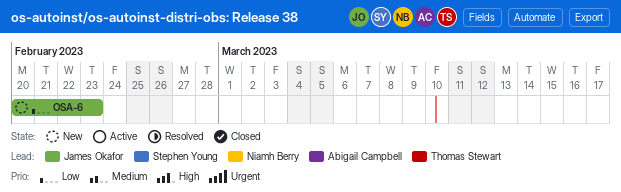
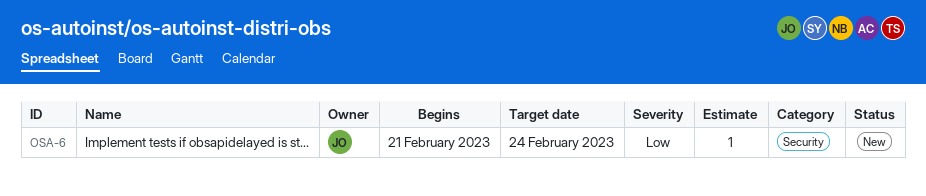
OSA-6, start: Feb 20 -> Feb 21
OSA-6, due: Feb 23 -> Feb 24

